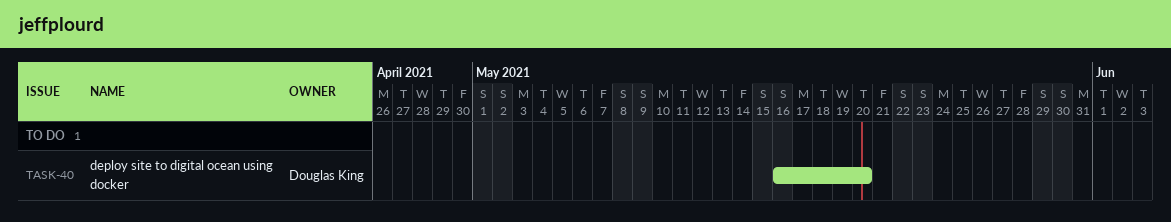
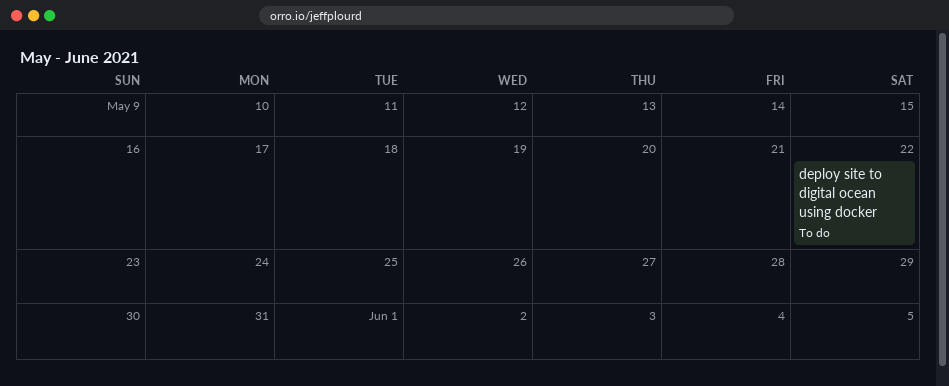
deploy site to digital ocean using docker, due: May 20 -> May 22

